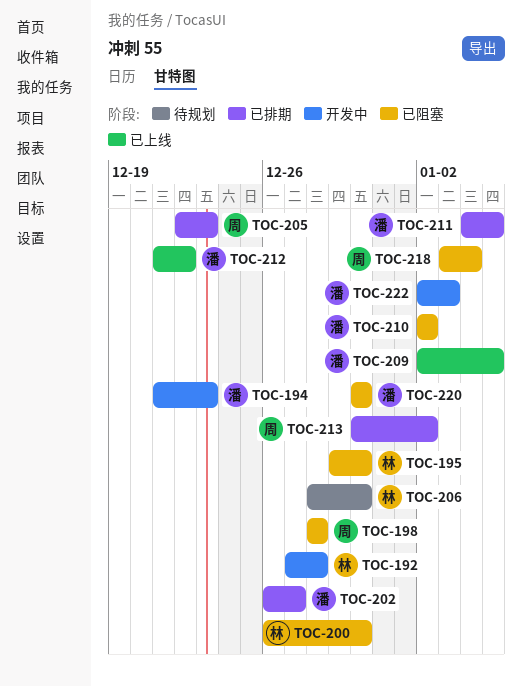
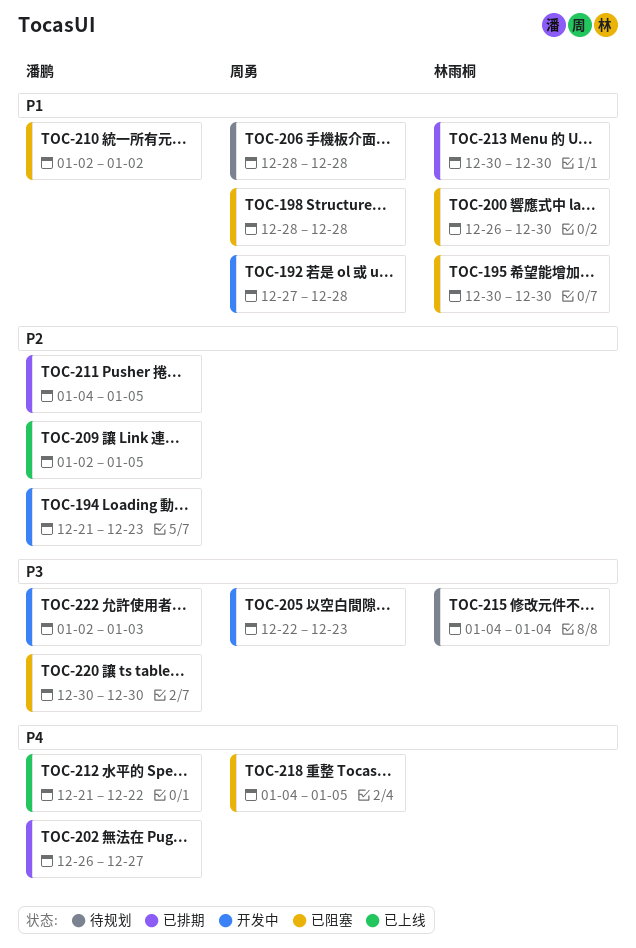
TOC-192, owner: 林雨桐 -> 周勇
TOC-195, start: Dec 29 -> Dec 30
TOC-205, status: 已排期 -> 开发中
TOC-206, owner: 林雨桐 -> 周勇
TOC-206, due: Dec 30 -> Dec 28
TOC-213, owner: 周勇 -> 林雨桐
TOC-213, due: Jan 2 -> Dec 30
TOC-215: none -> present
TOC-218, start: Jan 3 -> Jan 4
TOC-218, due: Jan 4 -> Jan 5

